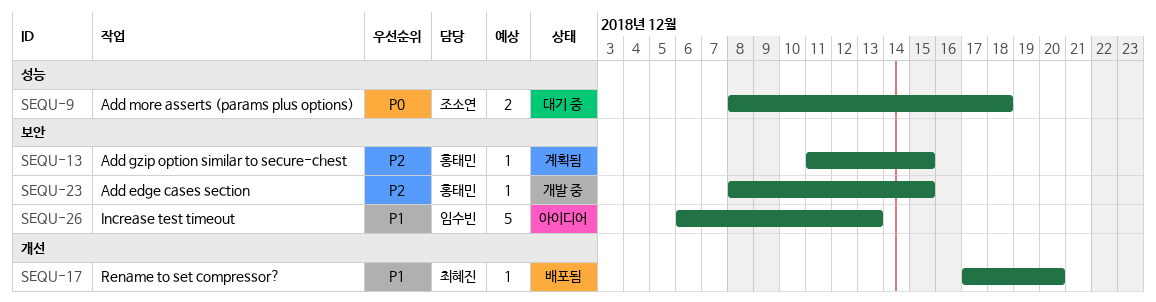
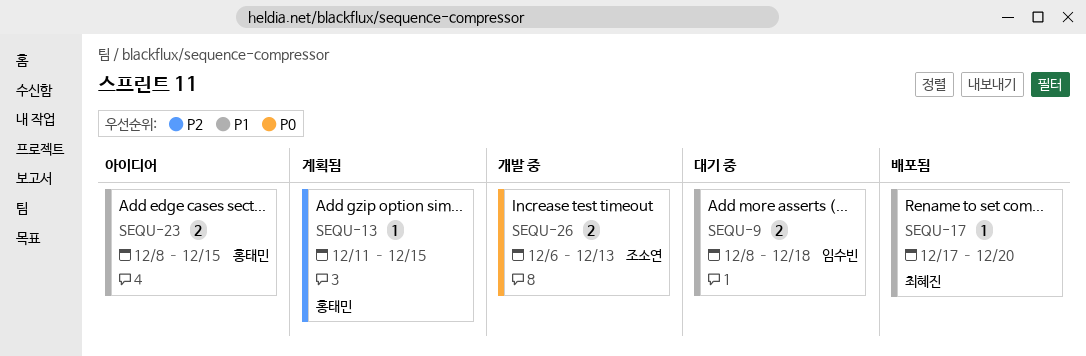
SEQU-9, owner: 조소연 -> 임수빈
SEQU-9, priority: P0 -> P1
SEQU-23, status: 개발 중 -> 아이디어
SEQU-23, priority: P2 -> P1
SEQU-23, estimate: 1 -> 2
SEQU-26, status: 아이디어 -> 개발 중
SEQU-26, owner: 임수빈 -> 조소연
SEQU-26, priority: P1 -> P0
SEQU-26, estimate: 5 -> 2

